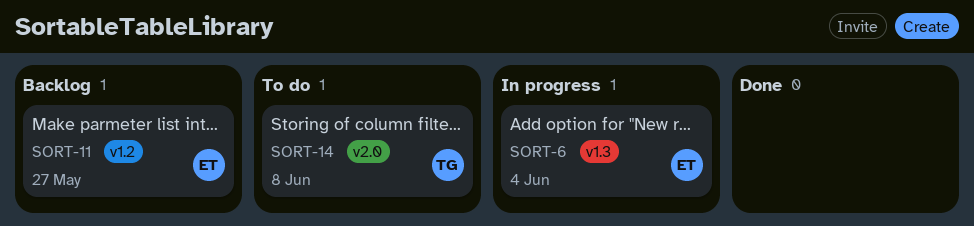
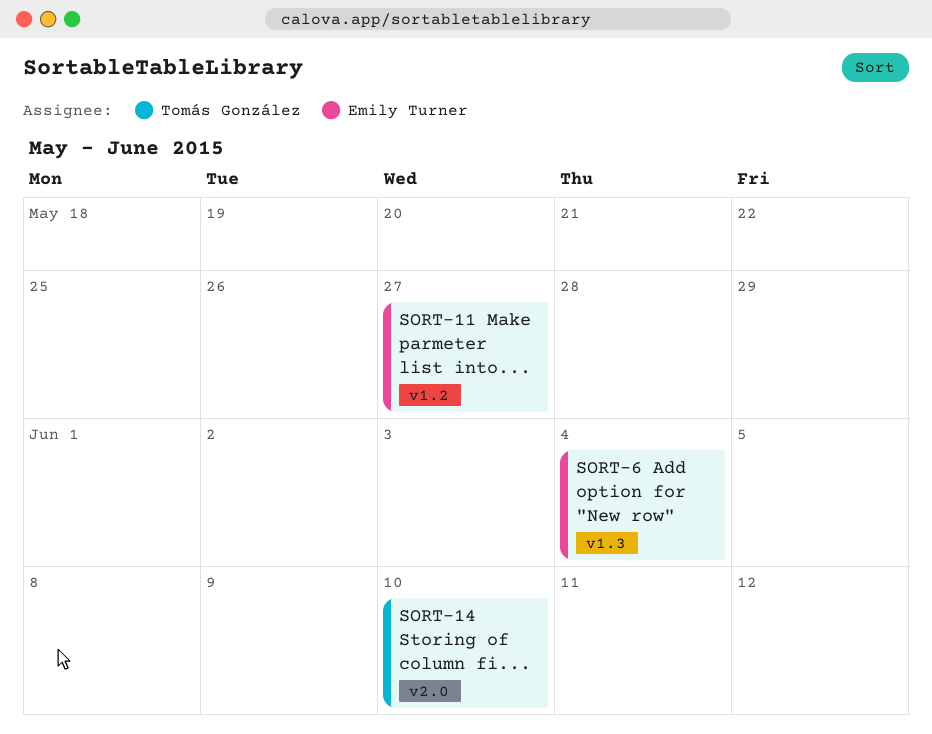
SORT-14, due: Jun 8 -> Jun 10

